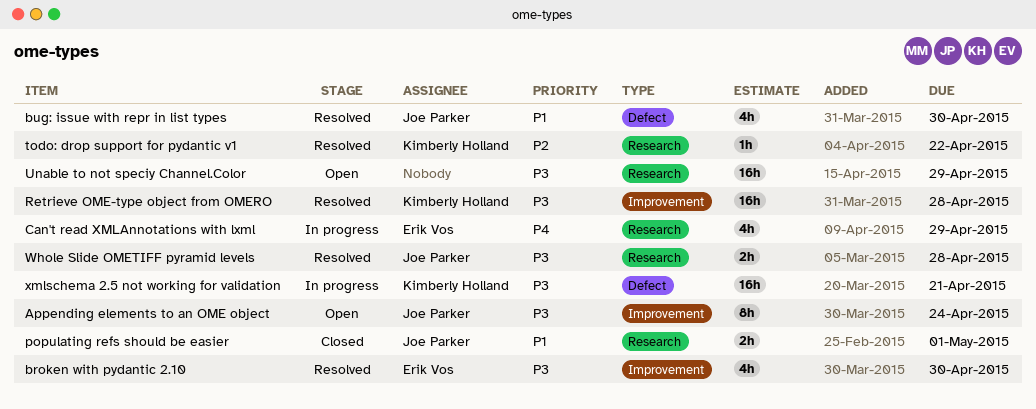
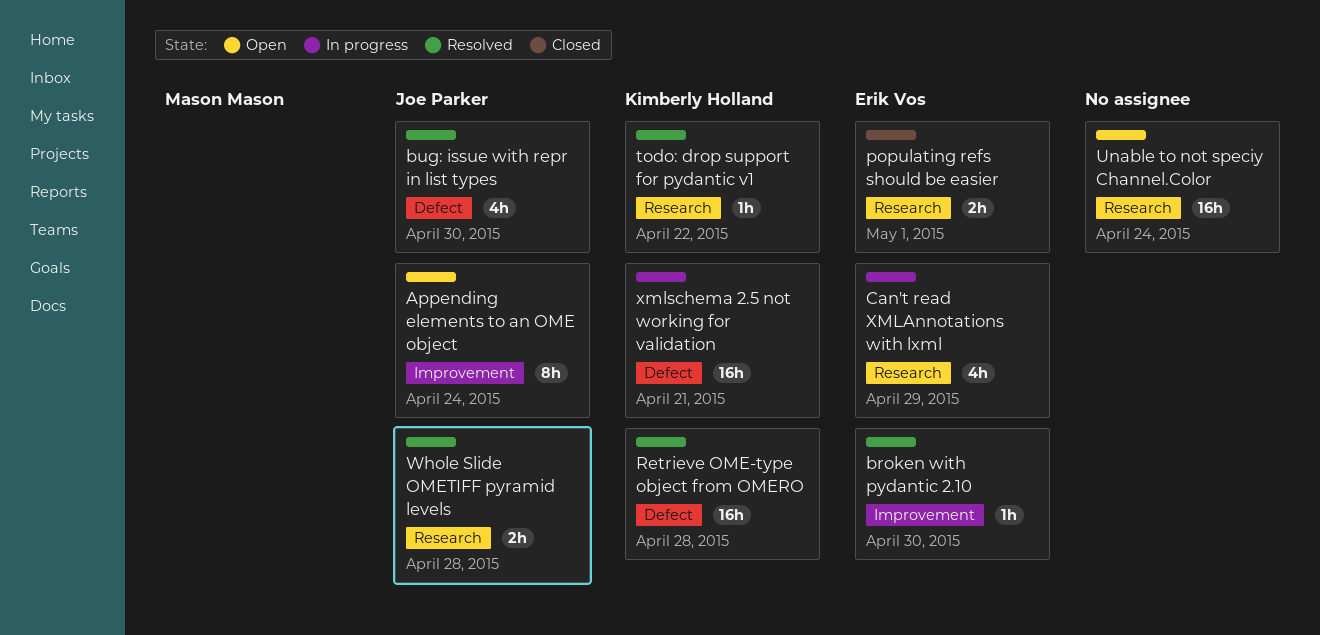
broken with pydantic 2.10, estimate: 4h -> 1h
populating refs should be easier, owner: Joe Parker -> Erik Vos
Retrieve OME-type object from OMERO, label: Improvement -> Defect
Unable to not speciy Channel.Color, due: Apr 29 -> Apr 24

